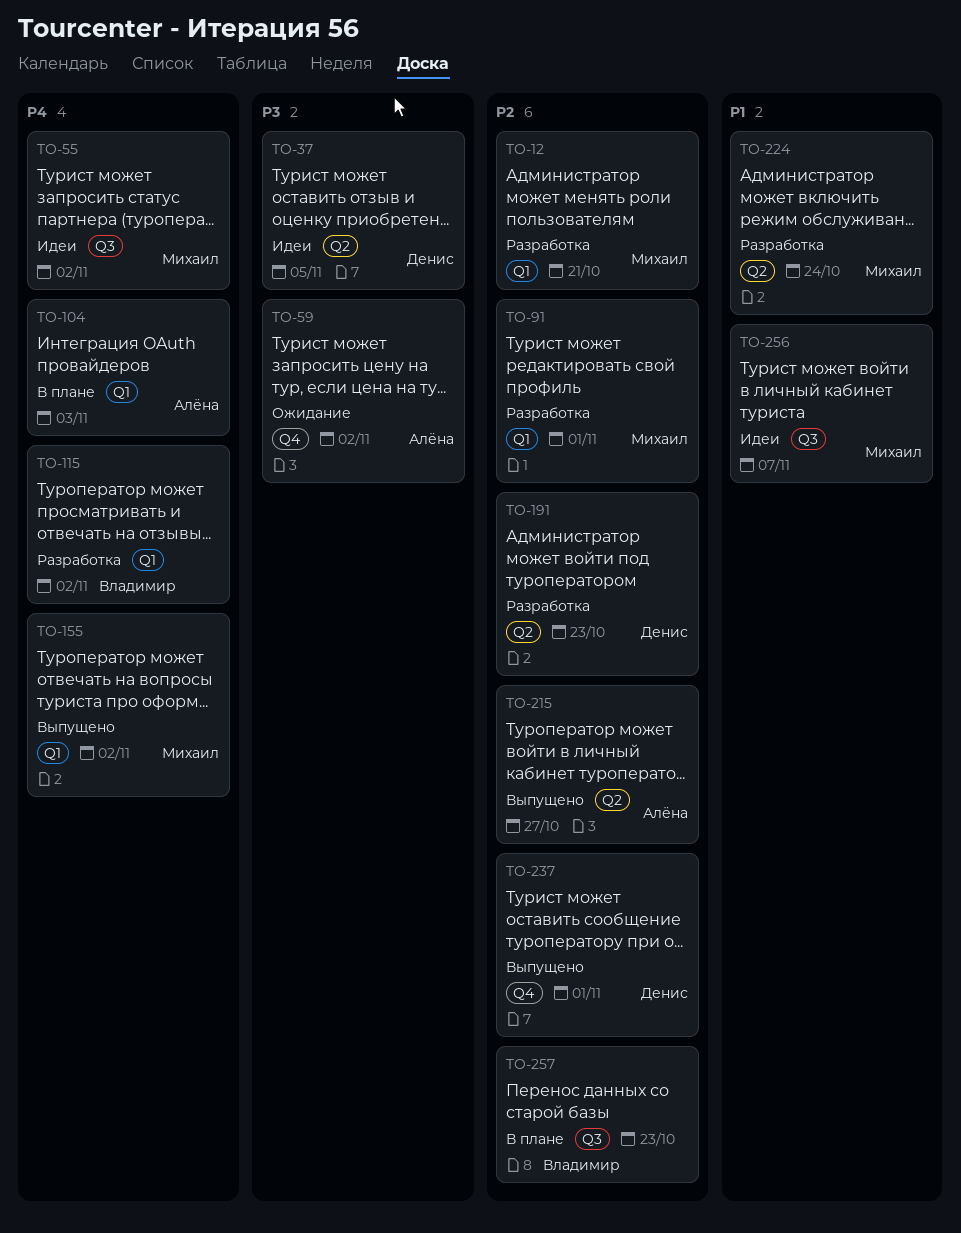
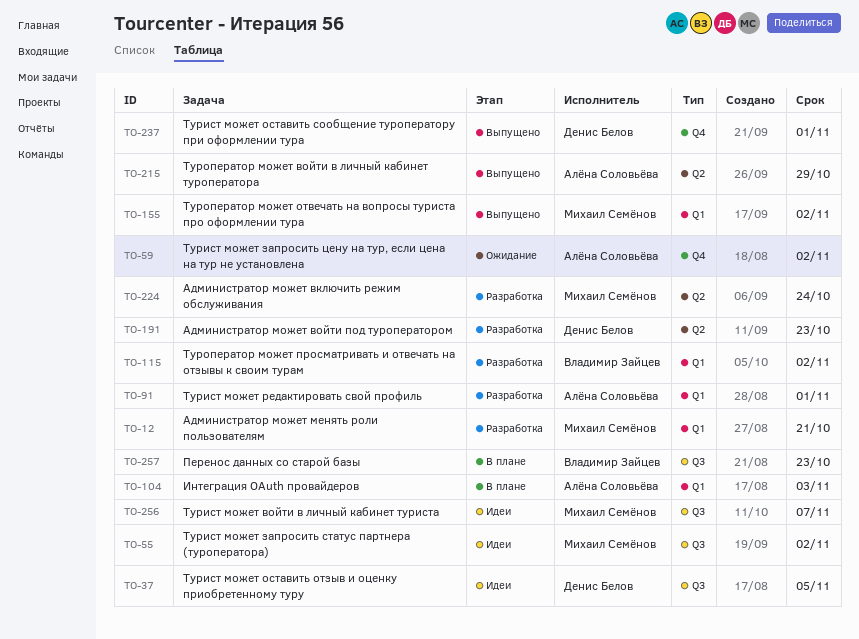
TO-37, label: Q2 -> Q3
TO-91, owner: Михаил Семёнов -> Алёна Соловьёва
TO-215, due: Oct 27 -> Oct 29

